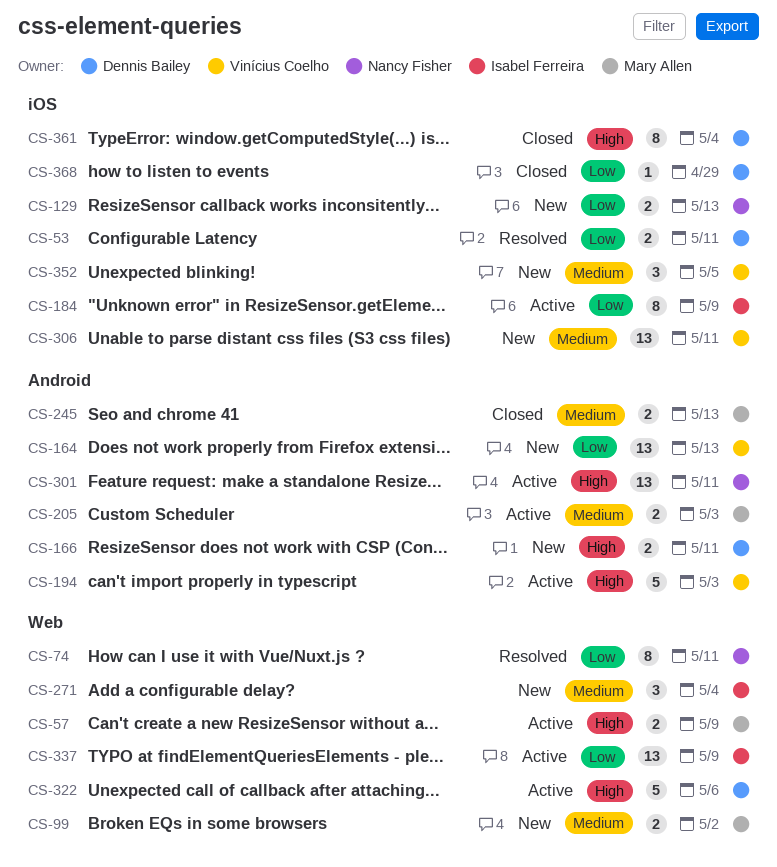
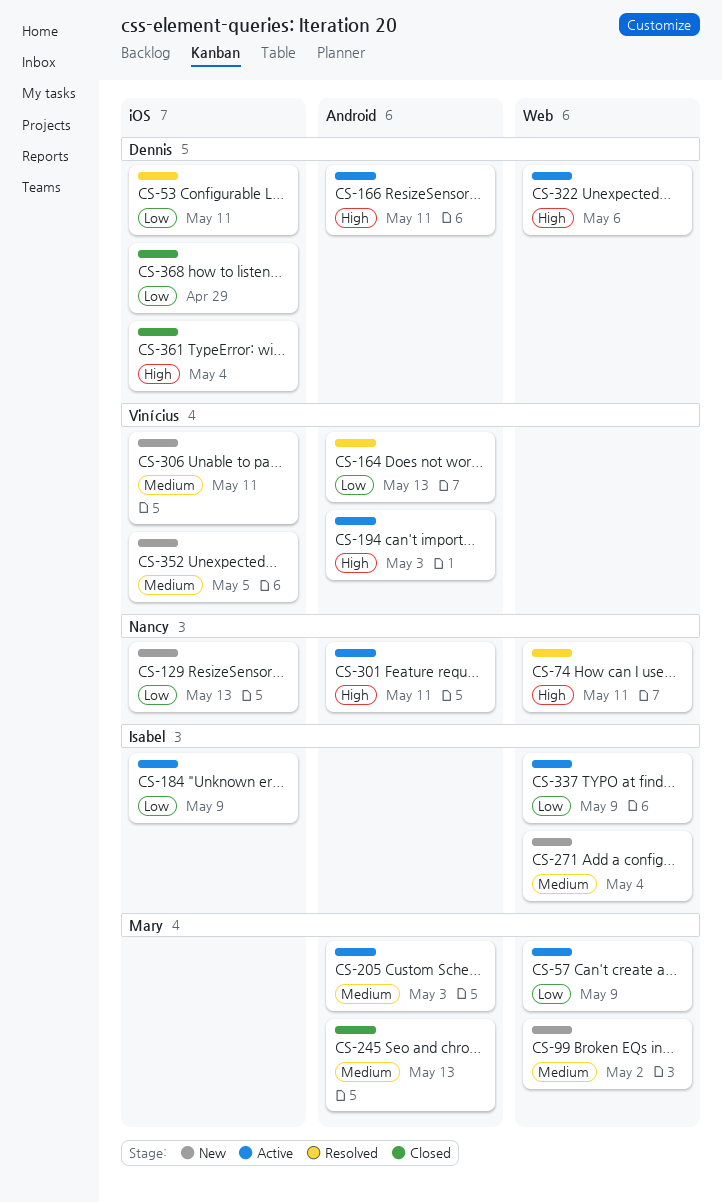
CS-57, priority: High -> Low
CS-74, priority: Low -> High
CS-164, status: New -> Resolved
CS-166, status: New -> Active

